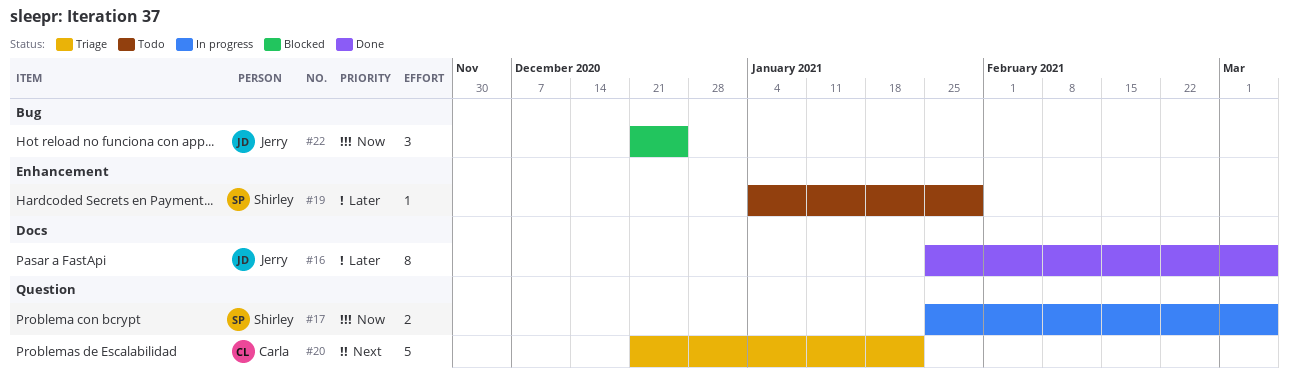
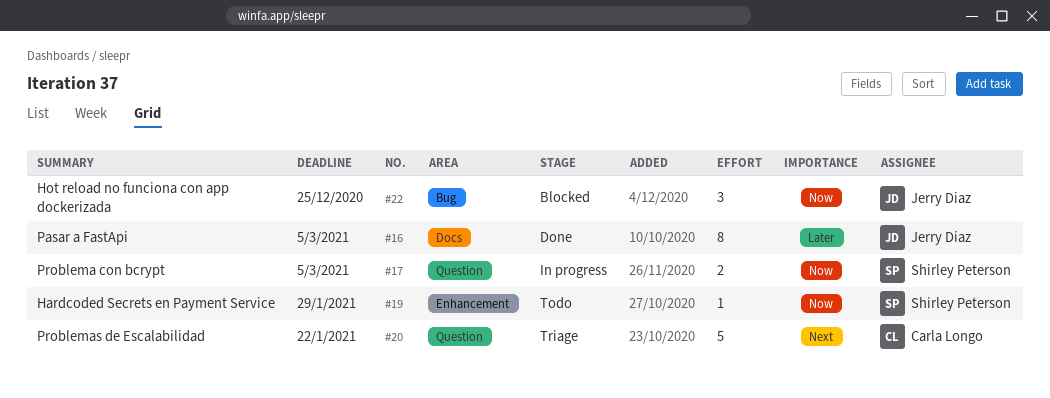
#19, priority: Later -> Now

